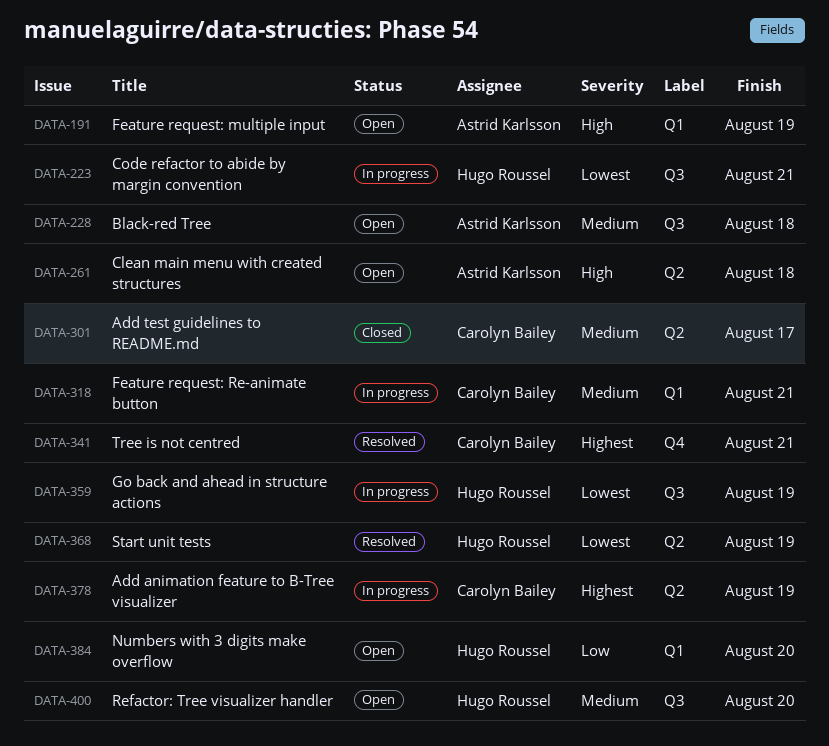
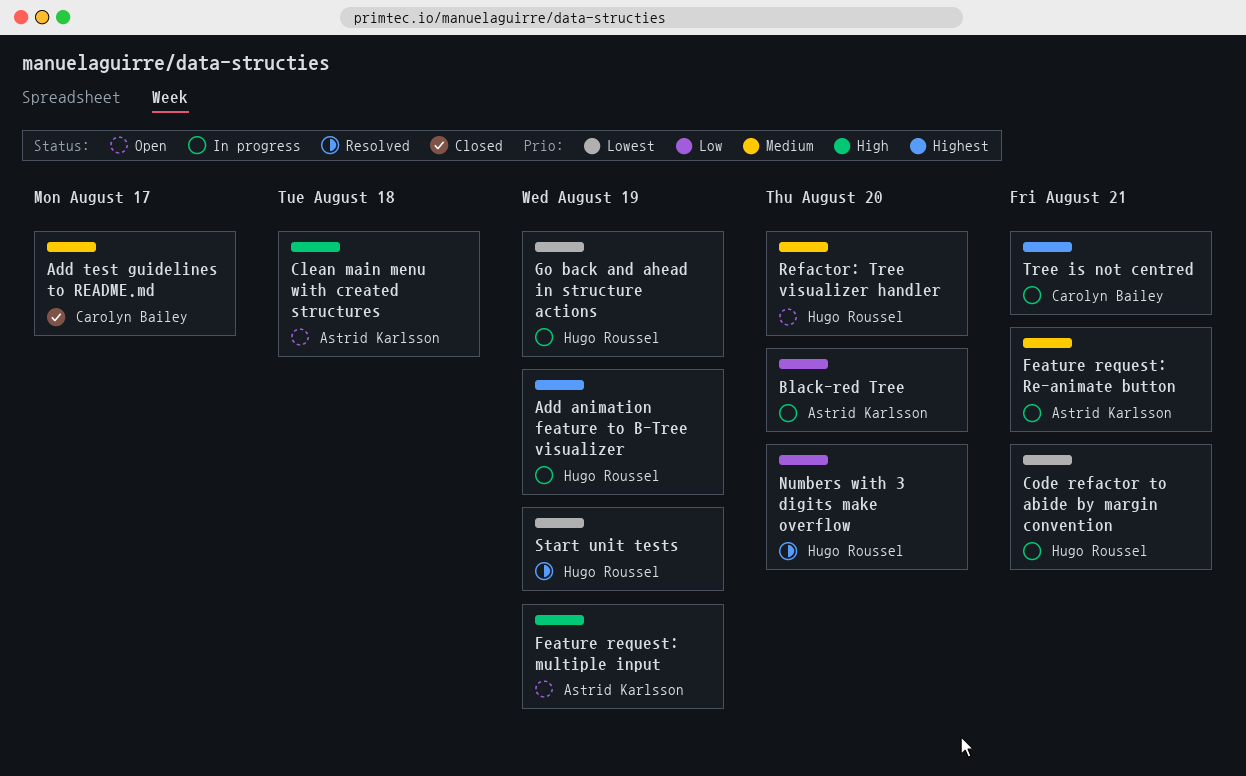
Add animation feature to B-Tree visualizer, owner: Carolyn Bailey -> Hugo Roussel
Black-red Tree, status: Open -> In progress
Black-red Tree, priority: Medium -> Low
Black-red Tree, due: Aug 18 -> Aug 20
Feature request: Re-animate button, owner: Carolyn Bailey -> Astrid Karlsson
Numbers with 3 digits make overflow, status: Open -> Resolved
Tree is not centred, status: Resolved -> In progress

